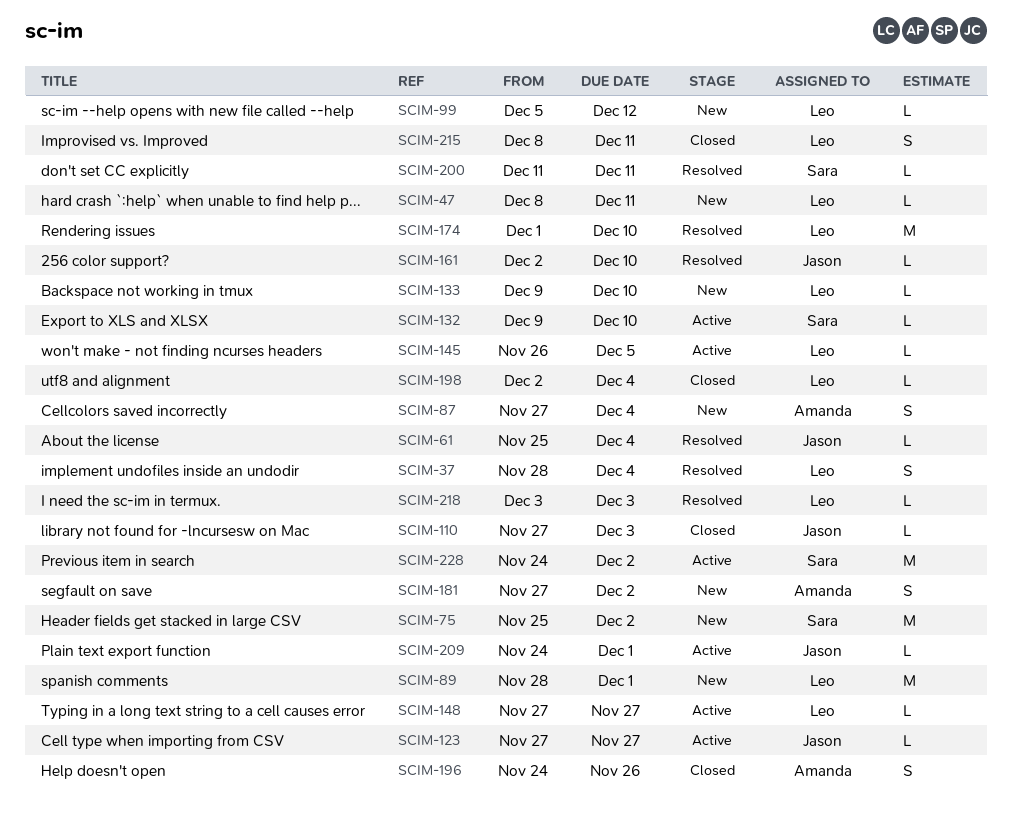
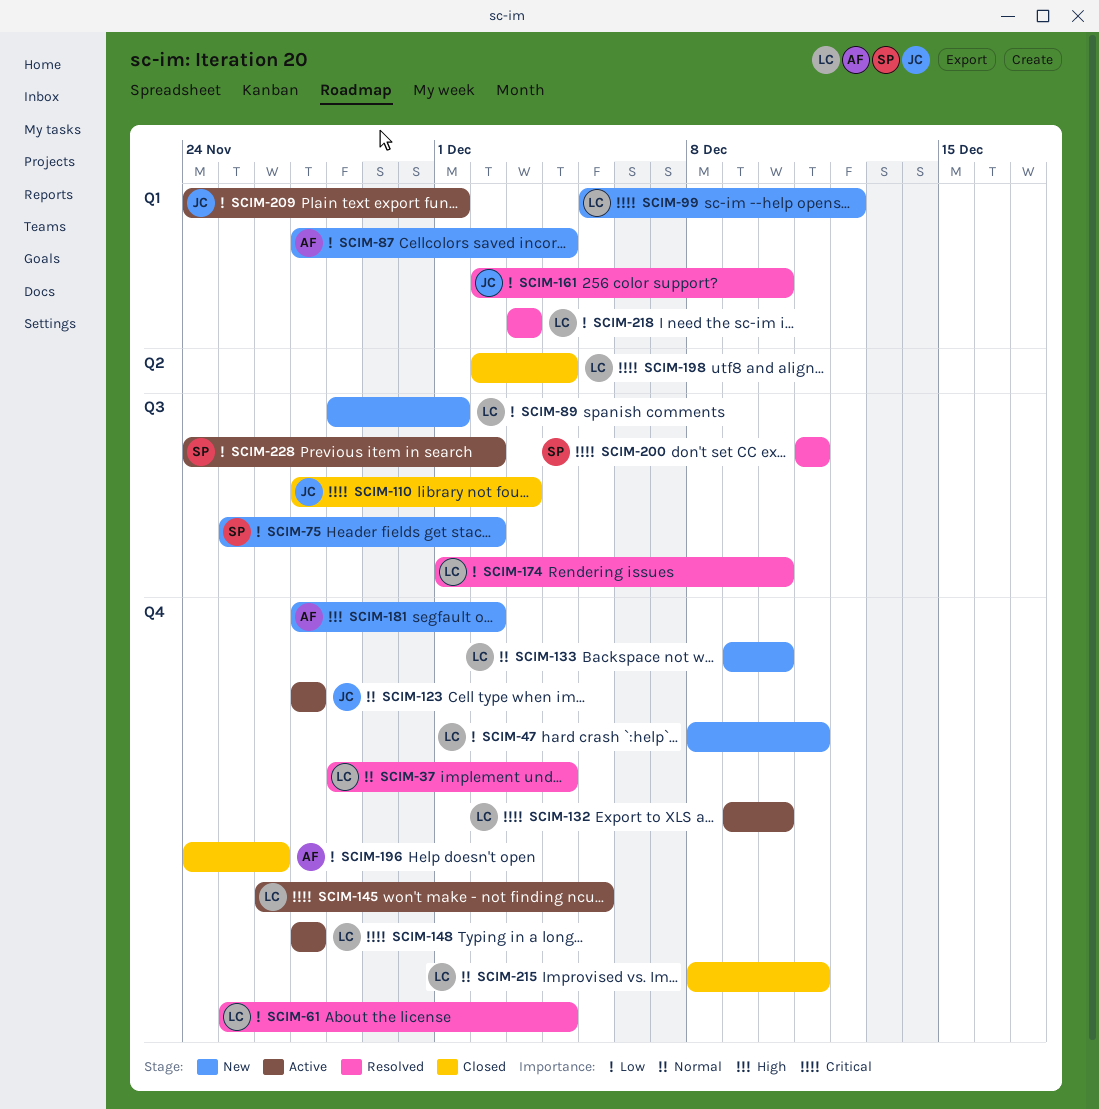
SCIM-61, owner: Jason -> Leo
SCIM-132, owner: Sara -> Leo

